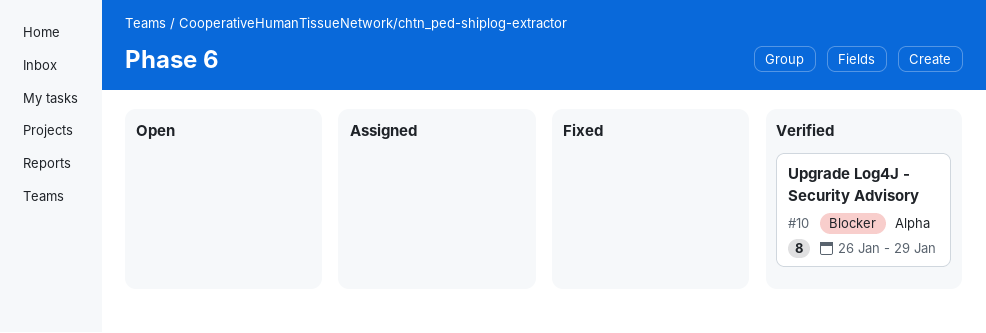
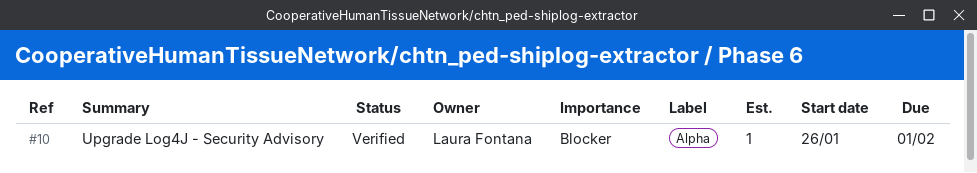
#10, estimate: 8 -> 1
#10, due: Jan 29 -> Feb 1

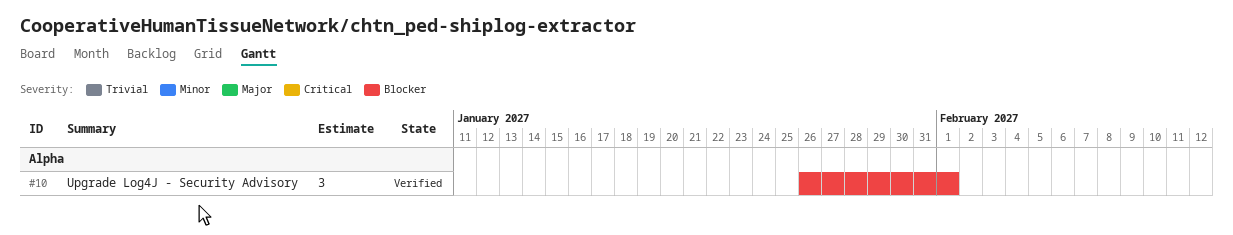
#10, estimate: 1 -> 3

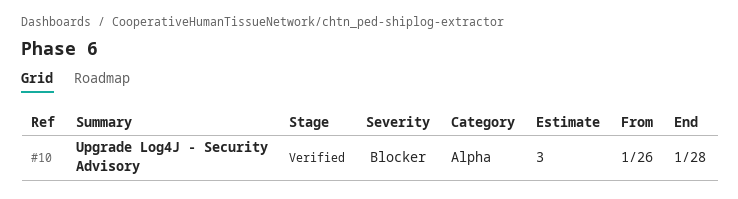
#10, due: Feb 1 -> Jan 28

